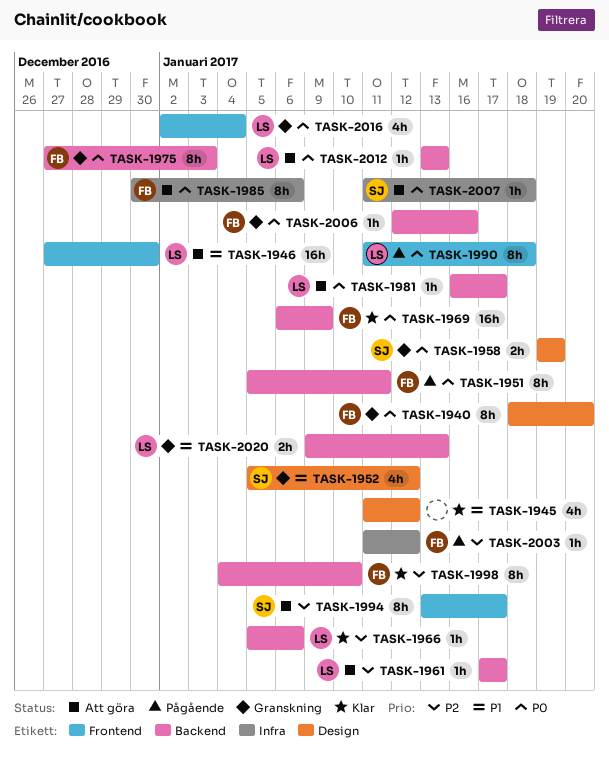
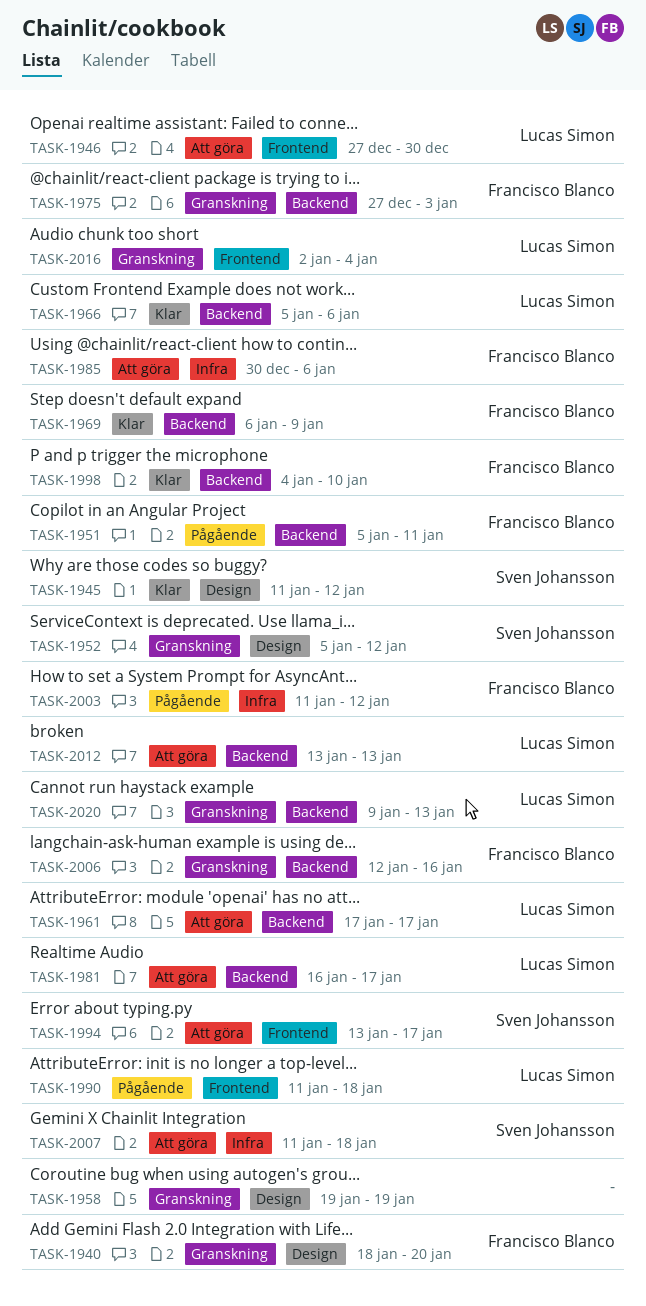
TASK-1945, owner: none -> Sven Johansson
TASK-1958, owner: Sven Johansson -> none

